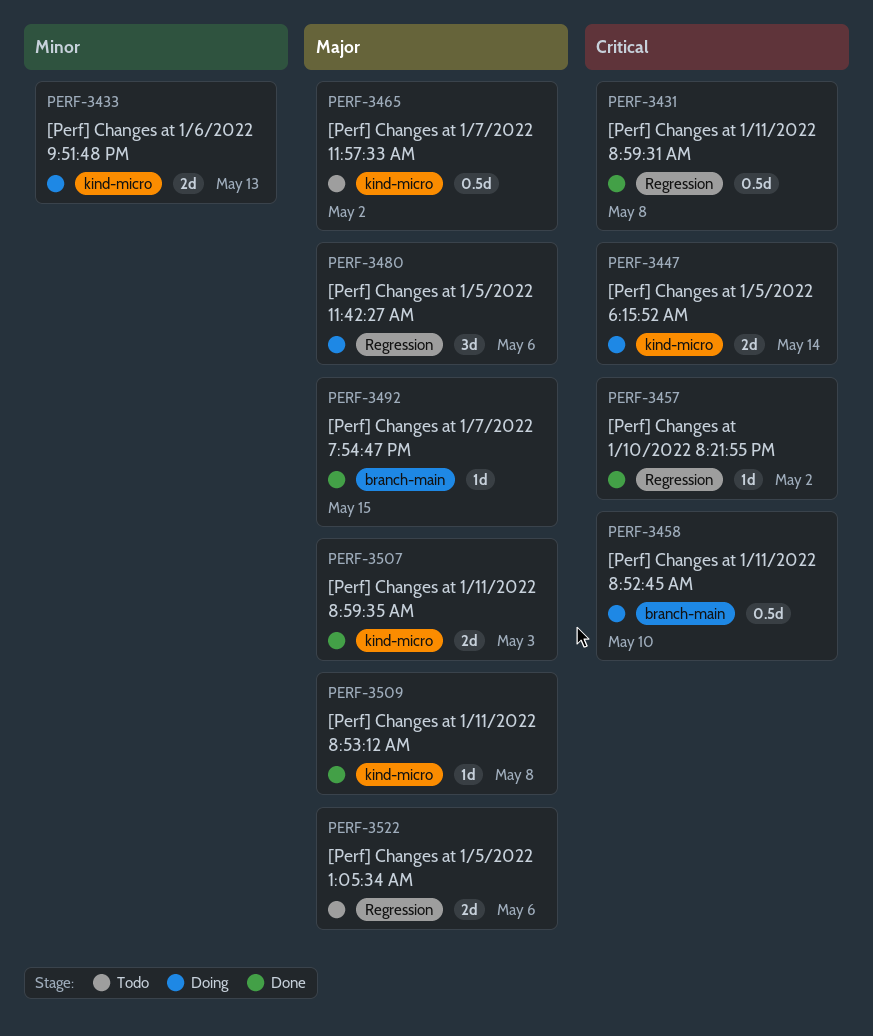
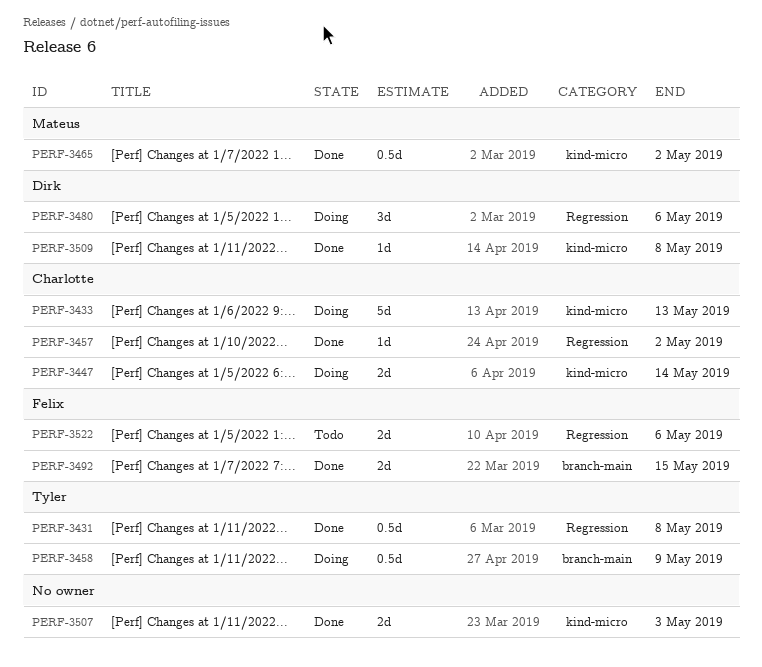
PERF-3433, estimate: 2d -> 5d
PERF-3458, due: May 10 -> May 9
PERF-3465, status: Todo -> Done
PERF-3492, estimate: 1d -> 2d

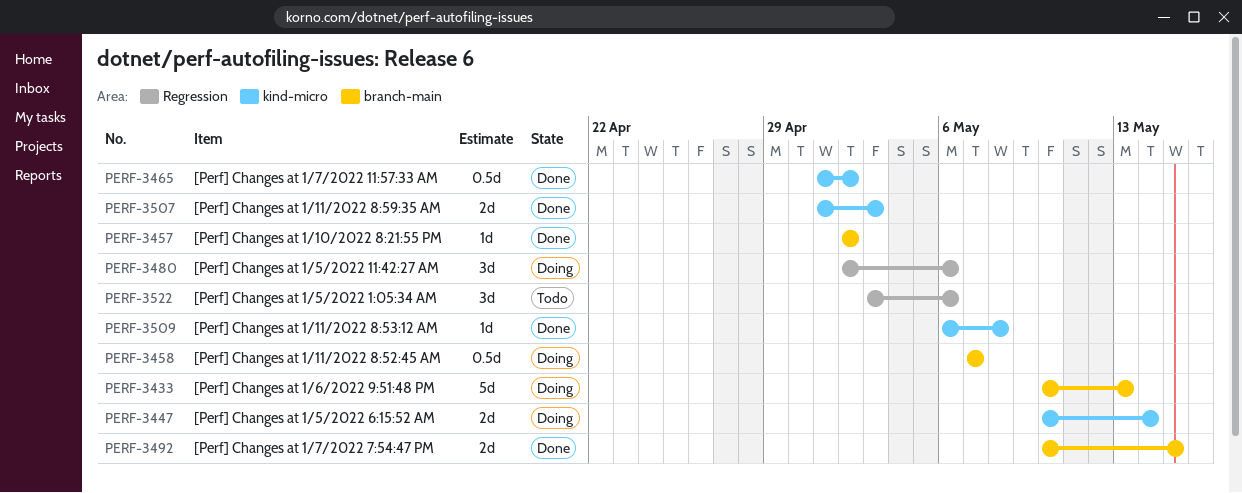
PERF-3431: present -> none
PERF-3433, label: kind-micro -> branch-main
PERF-3457, label: Regression -> branch-main
PERF-3458, due: May 9 -> May 7
PERF-3522, estimate: 2d -> 3d

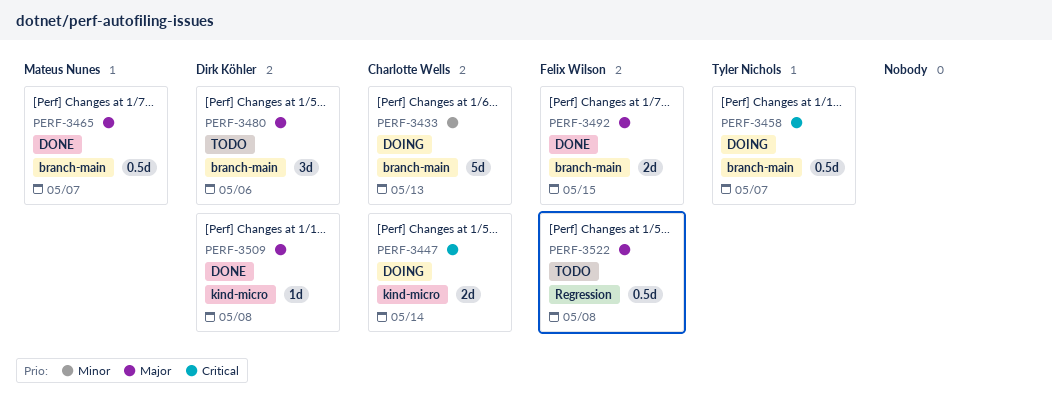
PERF-3457: present -> none
PERF-3465, label: kind-micro -> branch-main
PERF-3465, due: May 2 -> May 7
PERF-3480, status: Doing -> Todo
PERF-3480, label: Regression -> branch-main
PERF-3507: present -> none
PERF-3522, estimate: 3d -> 0.5d
PERF-3522, due: May 6 -> May 8

